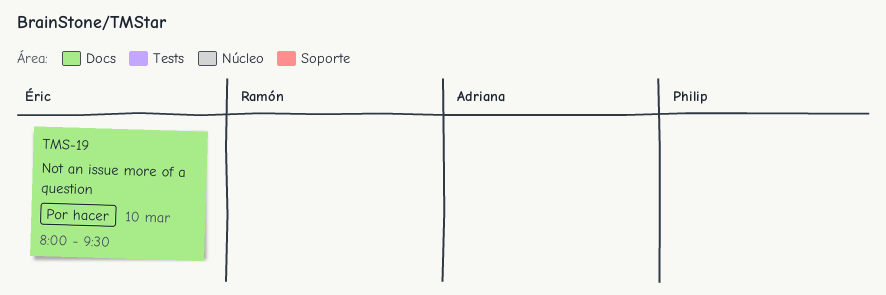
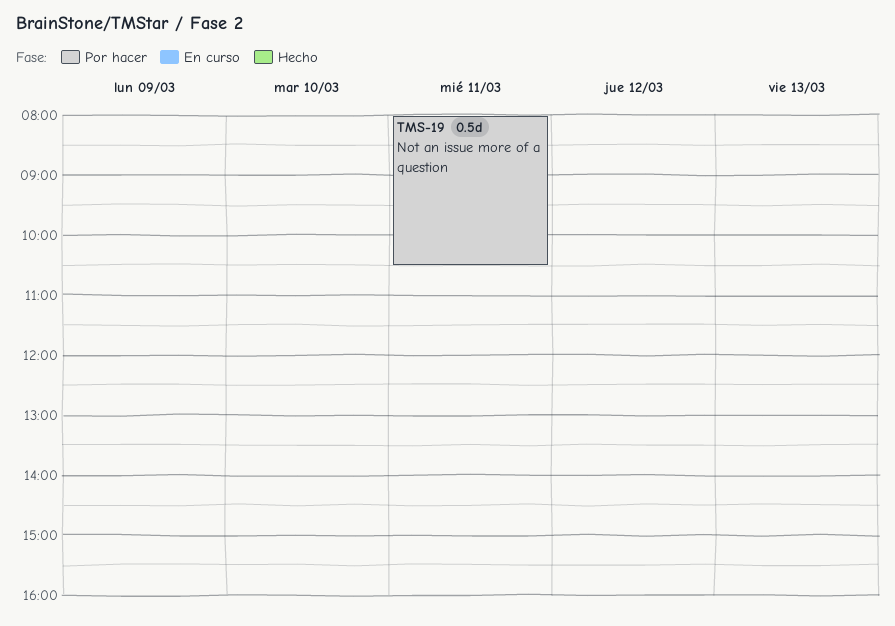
TMS-19, day: Mar 10 -> Mar 11
TMS-19, ends: 09:30 -> 10:30

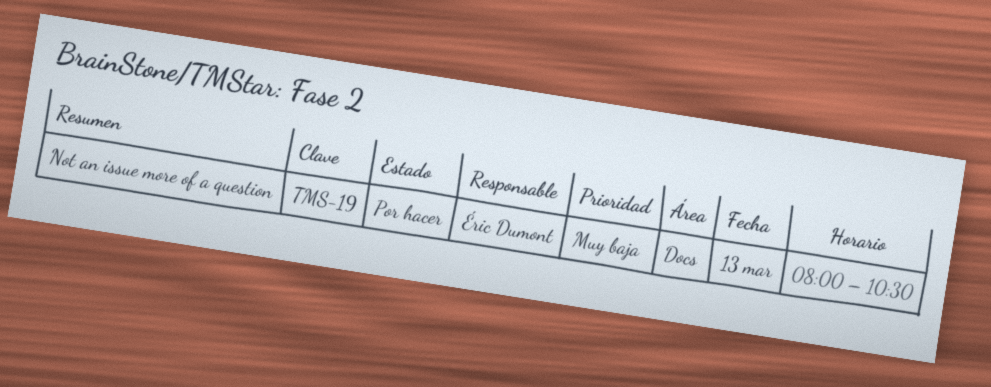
TMS-19, day: Mar 11 -> Mar 13

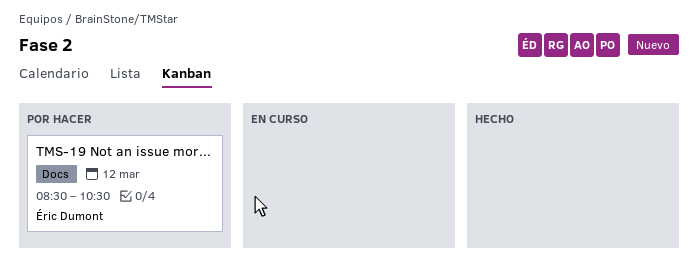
TMS-19, day: Mar 13 -> Mar 12
TMS-19, begins: 08:00 -> 08:30

